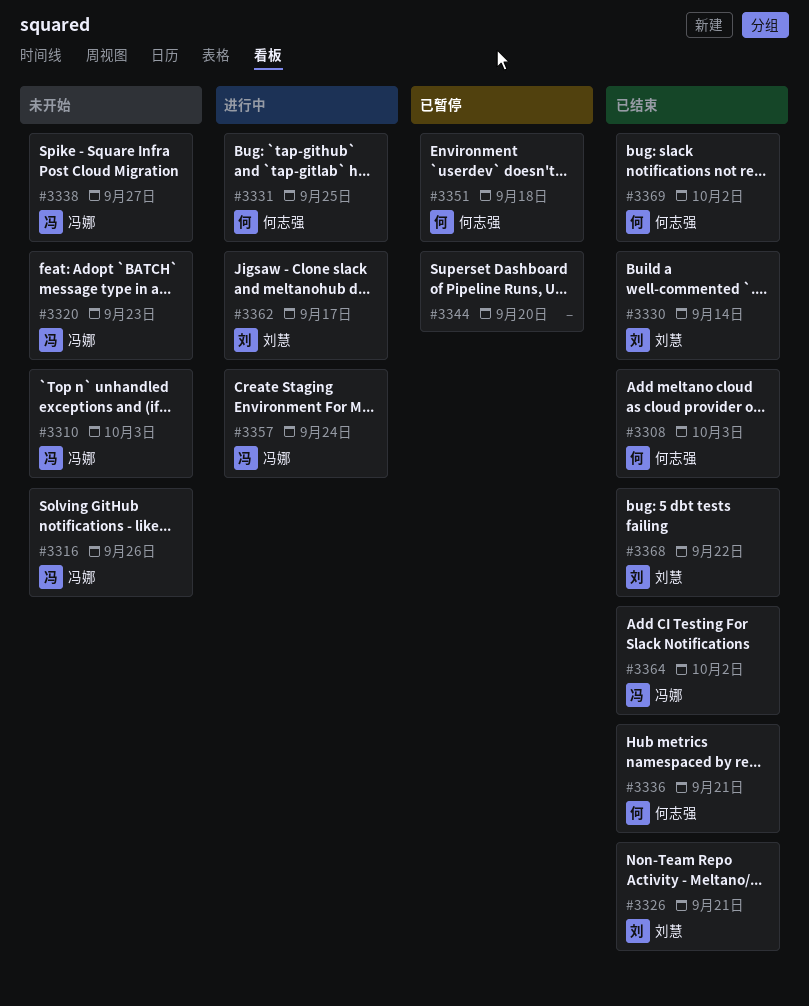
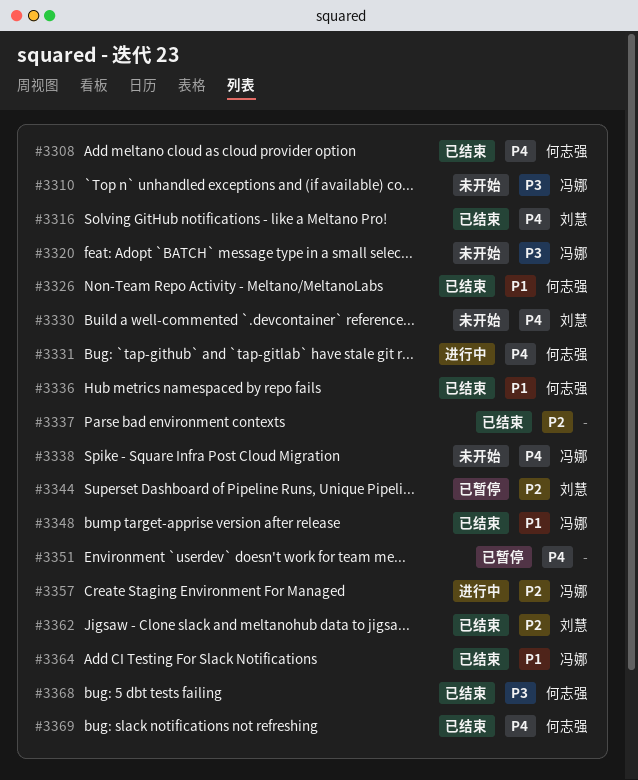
#3316, status: 未开始 -> 已结束
#3316, owner: 冯娜 -> 刘慧
#3326, owner: 刘慧 -> 何志强
#3330, status: 已结束 -> 未开始
#3337: none -> present
#3344, owner: none -> 刘慧
#3348: none -> present
#3351, owner: 何志强 -> none
#3362, status: 进行中 -> 已结束
#3368, owner: 刘慧 -> 何志强

